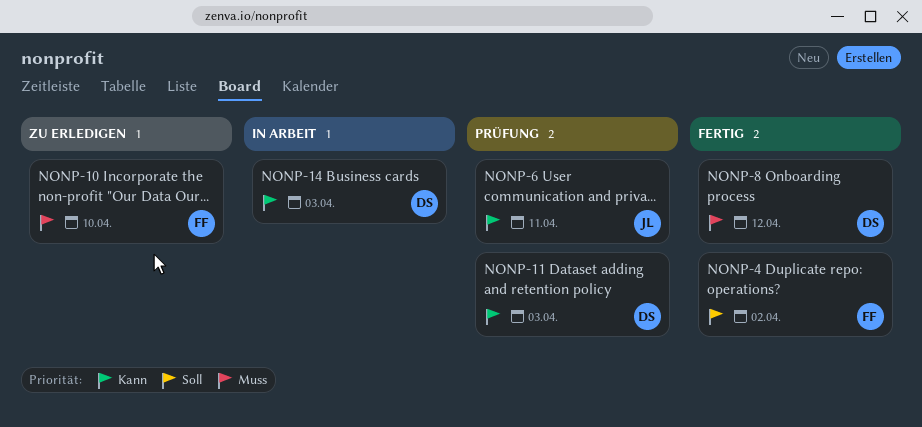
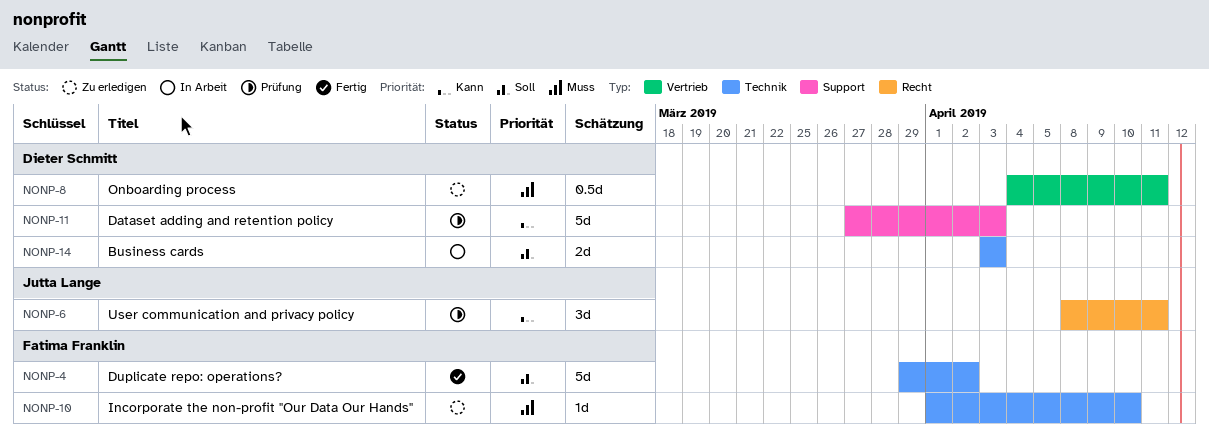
NONP-8, status: Fertig -> Zu erledigen
NONP-8, due: Apr 12 -> Apr 11
NONP-14, priority: Kann -> Soll

